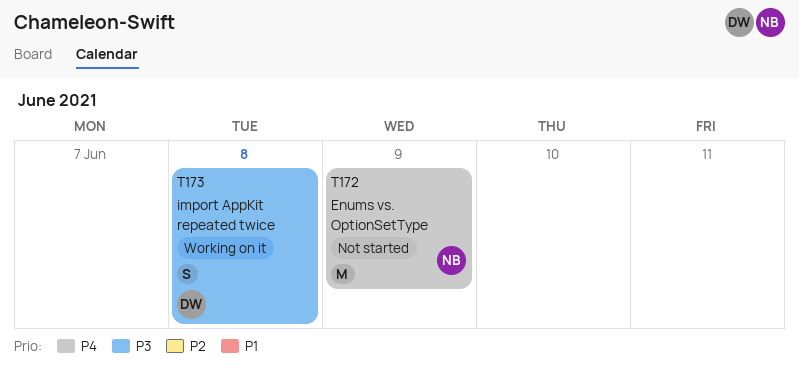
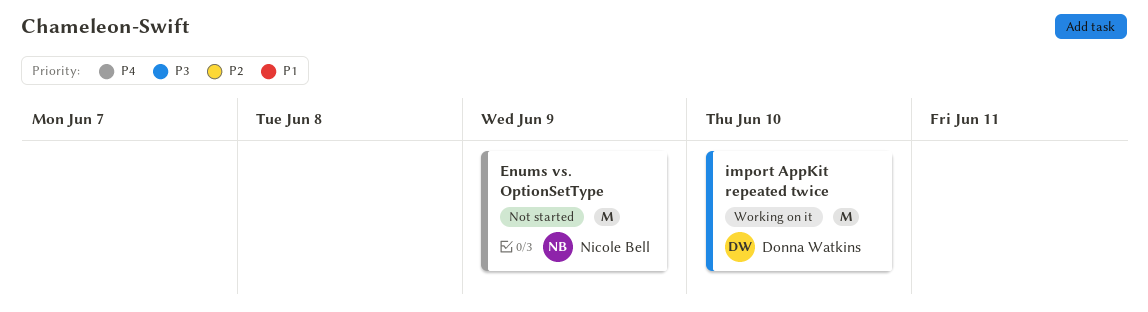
import AppKit repeated twice, estimate: S -> M
import AppKit repeated twice, due: Jun 8 -> Jun 10

